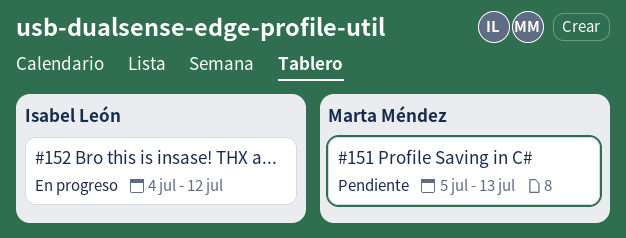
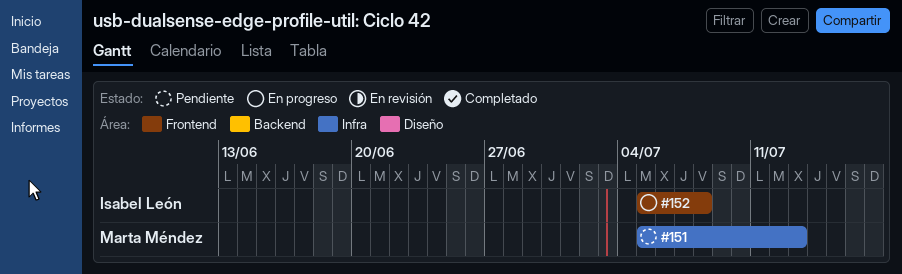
#152, start: Jul 4 -> Jul 5
#152, due: Jul 12 -> Jul 8

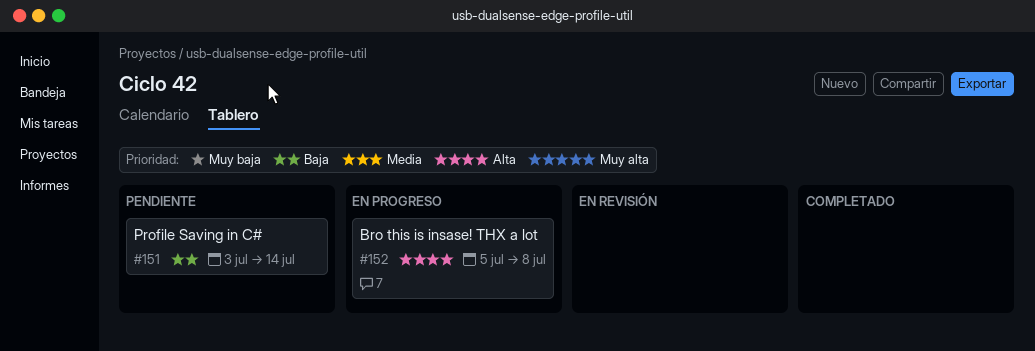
#151, start: Jul 5 -> Jul 3
#151, due: Jul 13 -> Jul 14

